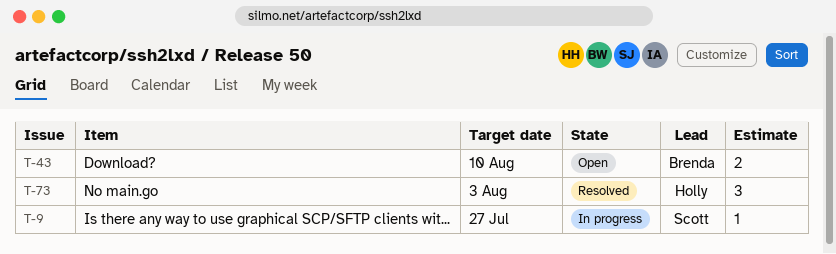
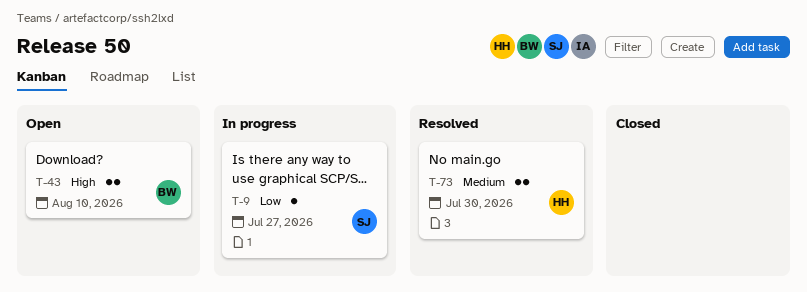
T-73, estimate: 3 -> 2
T-73, due: Aug 3 -> Jul 30

